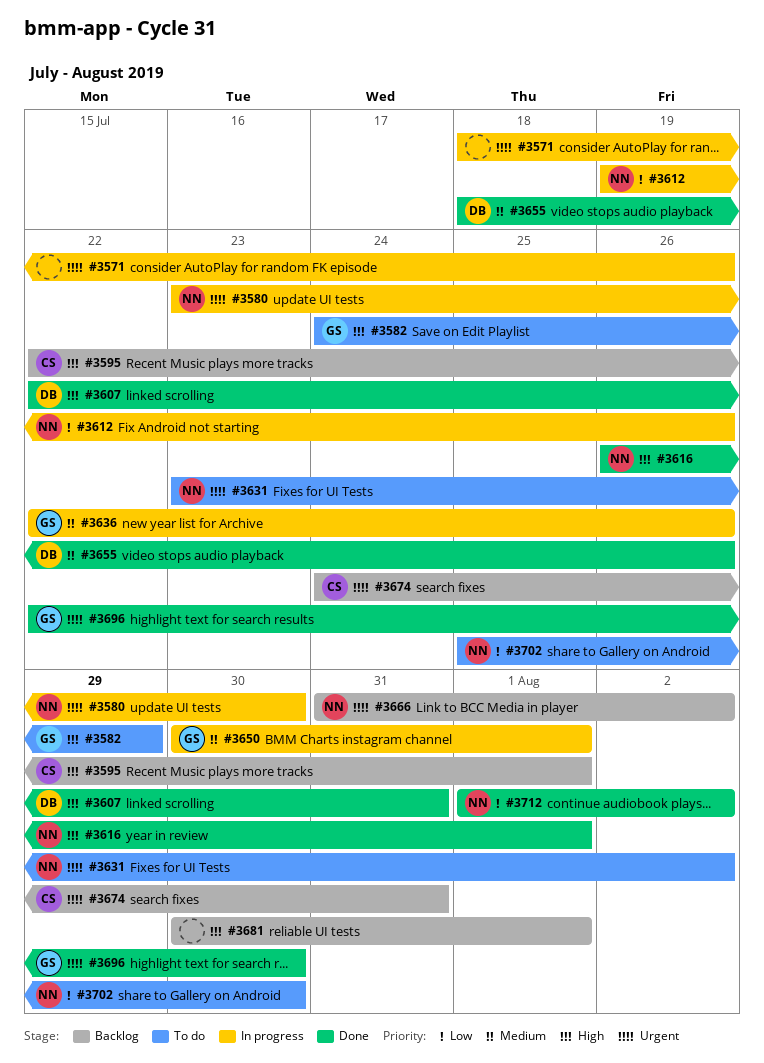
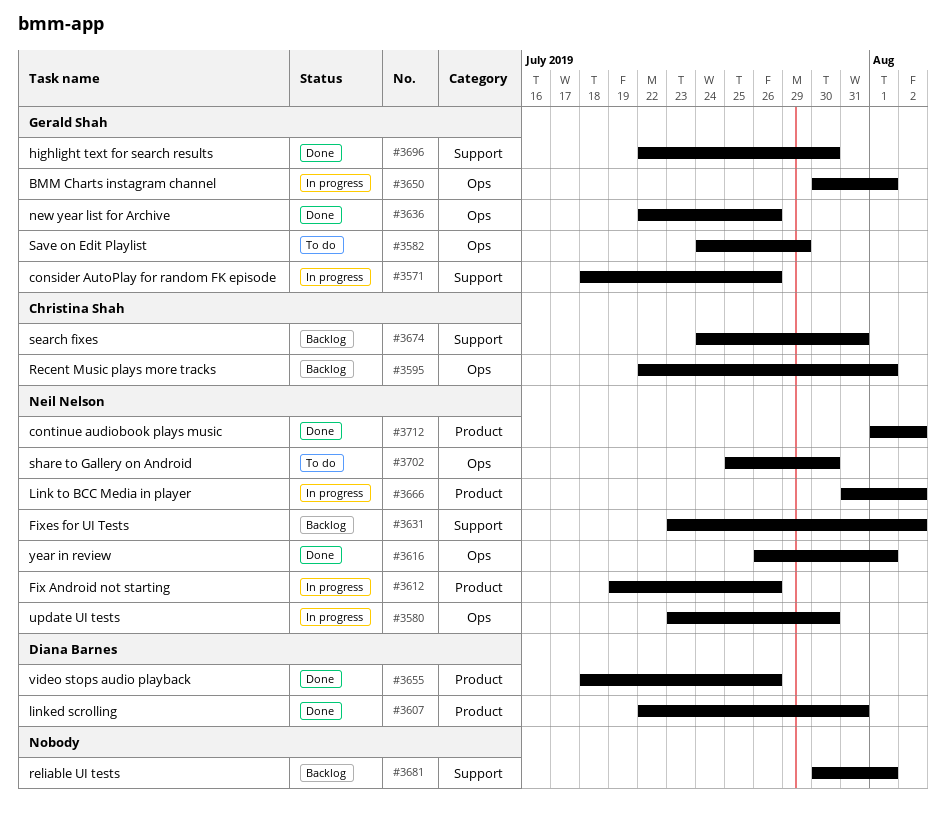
#3571, owner: none -> Gerald Shah
#3631, status: To do -> Backlog
#3636, status: In progress -> Done
#3666, status: Backlog -> In progress

